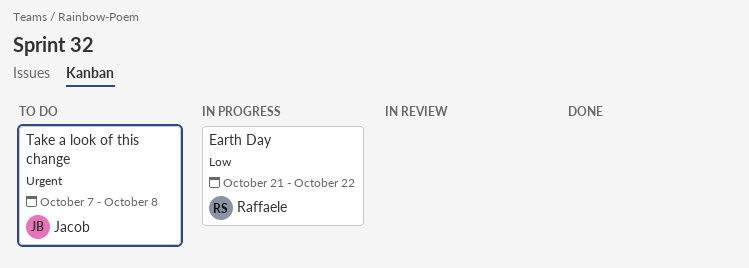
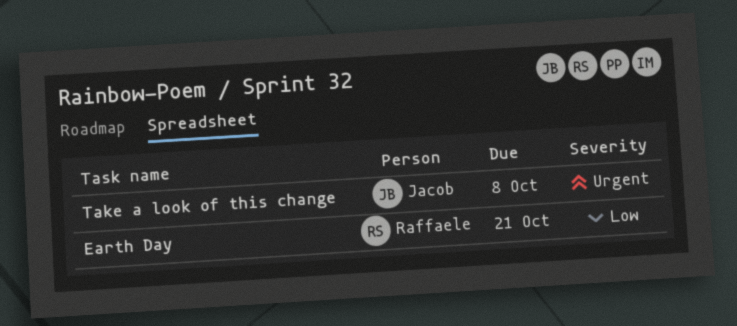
Earth Day, due: Oct 22 -> Oct 21

